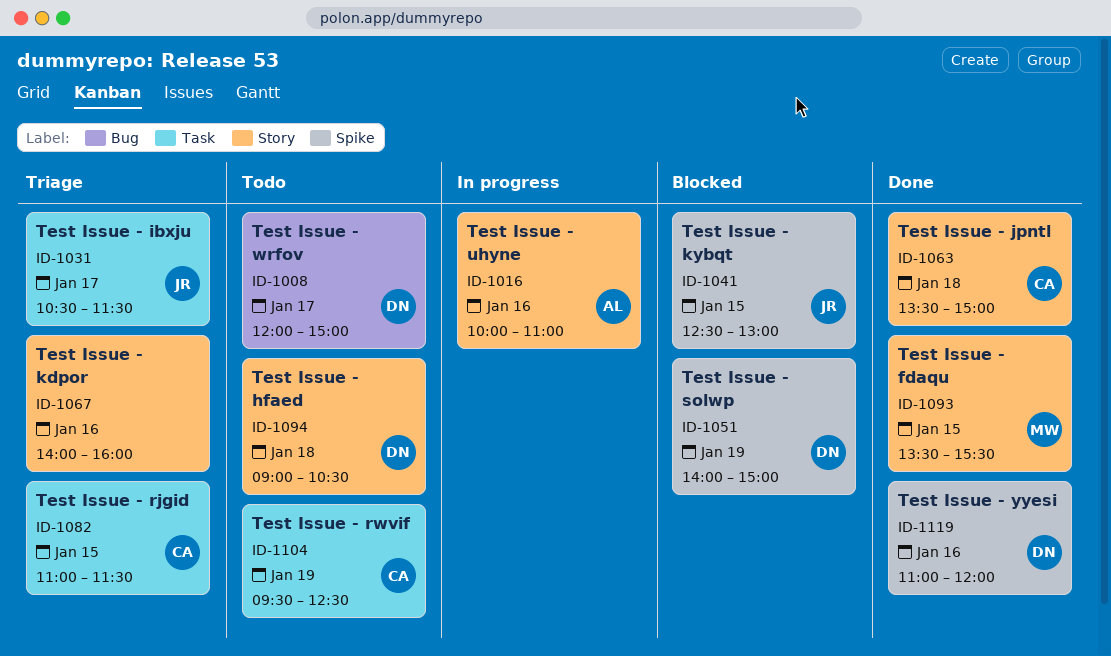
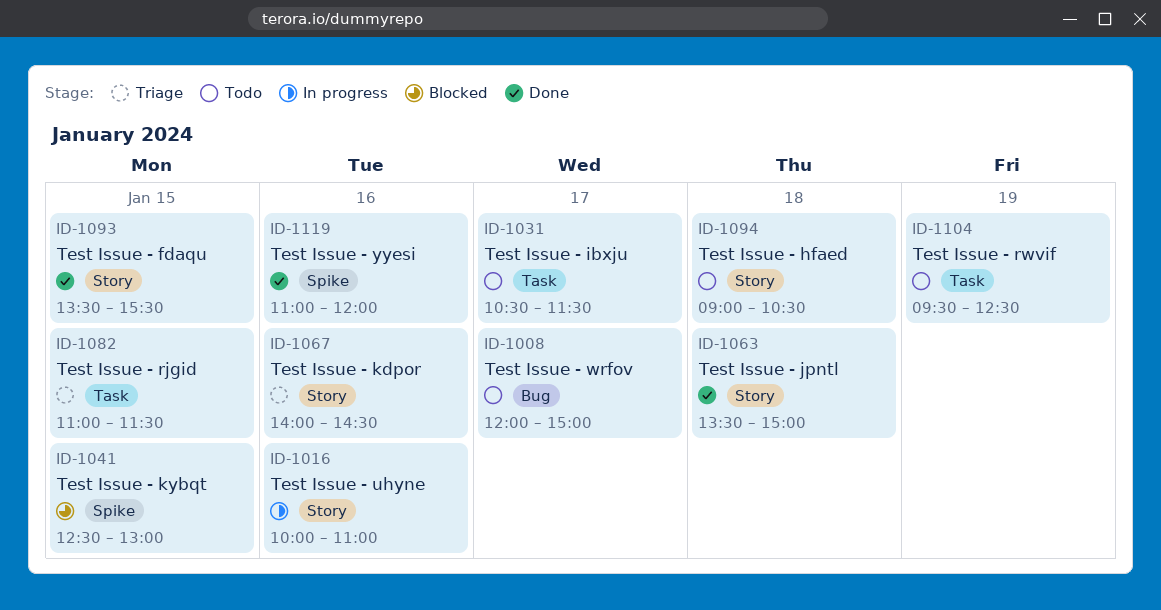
ID-1031, status: Triage -> Todo
ID-1051: present -> none
ID-1067, ends: 16:00 -> 14:30

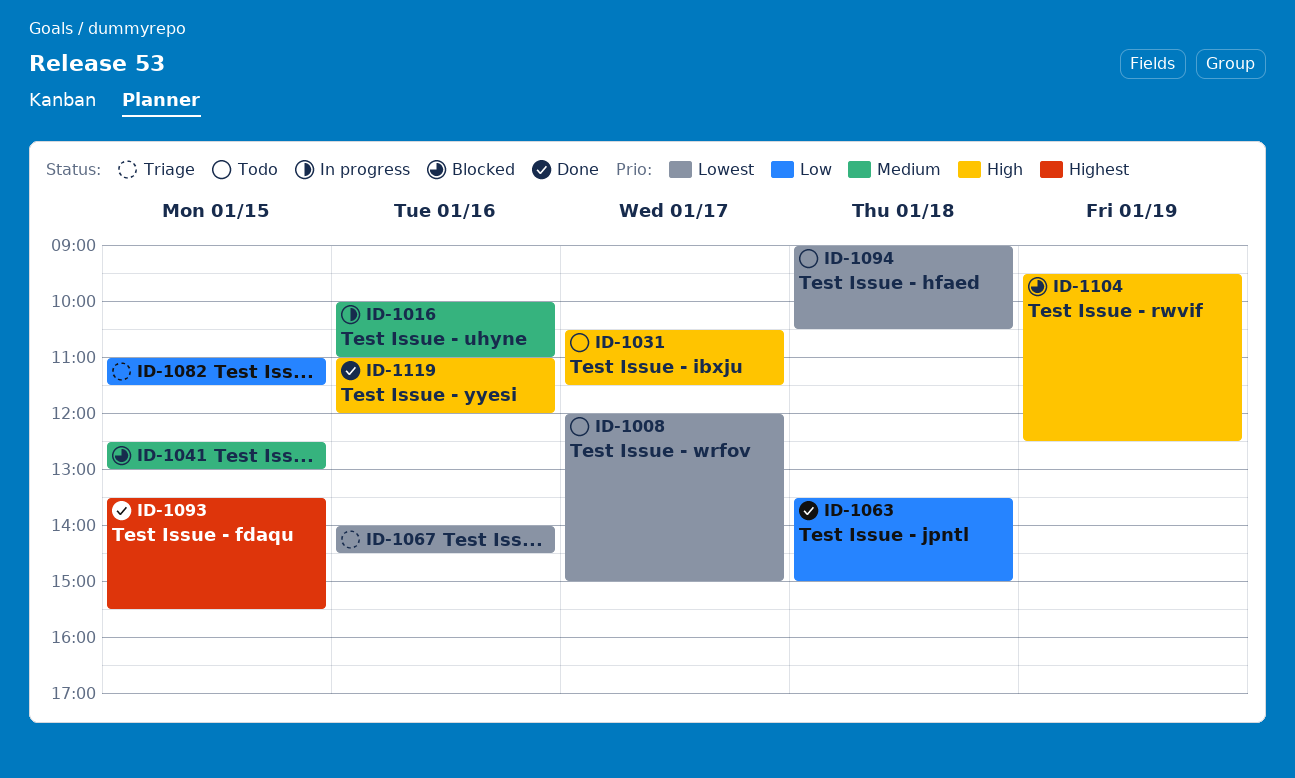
ID-1104, status: Todo -> Blocked

